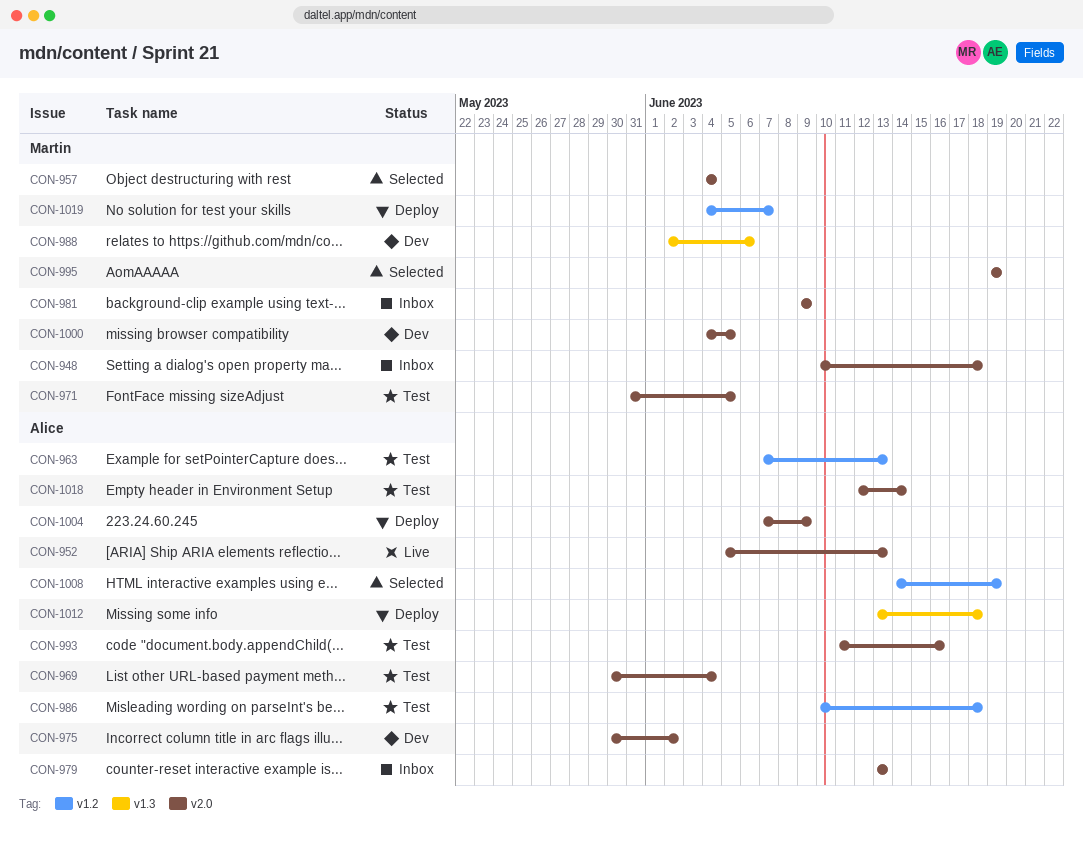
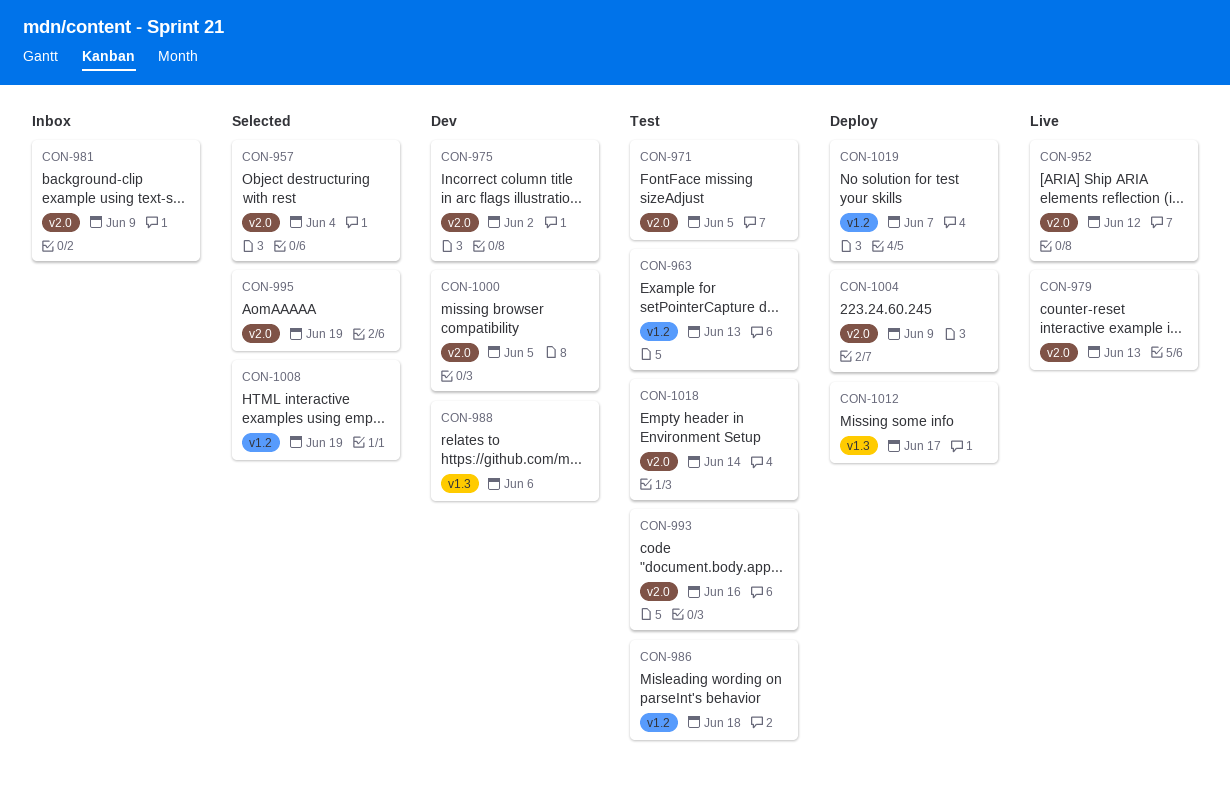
CON-948: present -> none
CON-952, due: Jun 13 -> Jun 12
CON-969: present -> none
CON-979, status: Inbox -> Live
CON-1012, due: Jun 18 -> Jun 17

